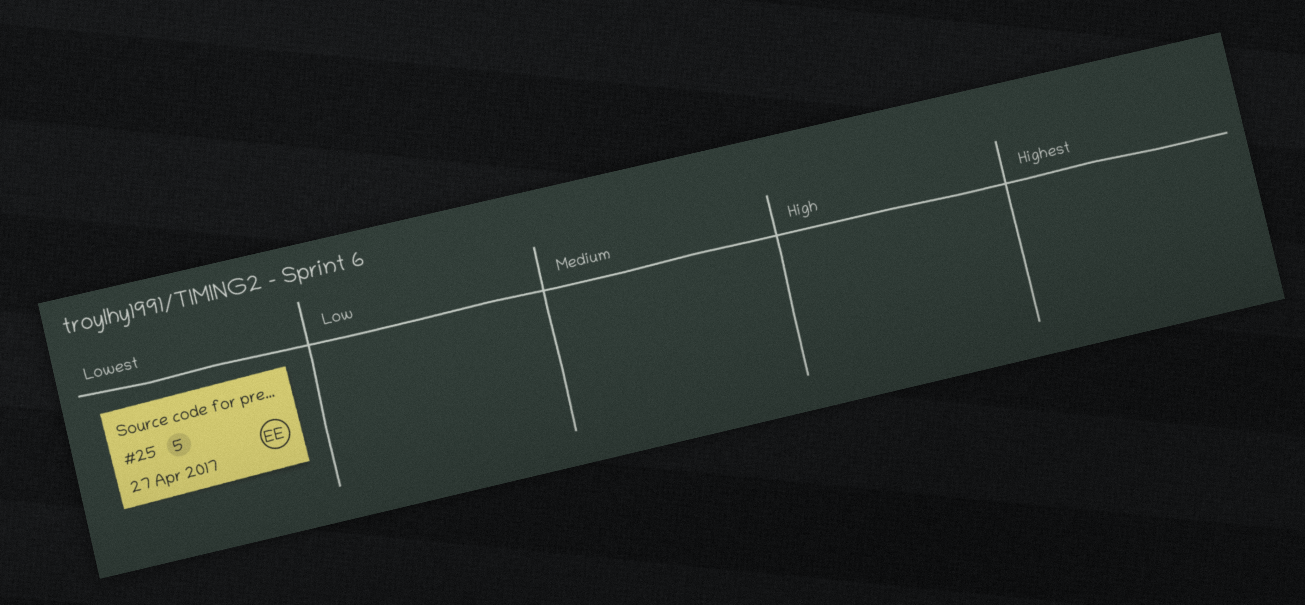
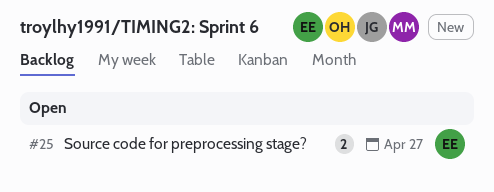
#25, estimate: 5 -> 2

